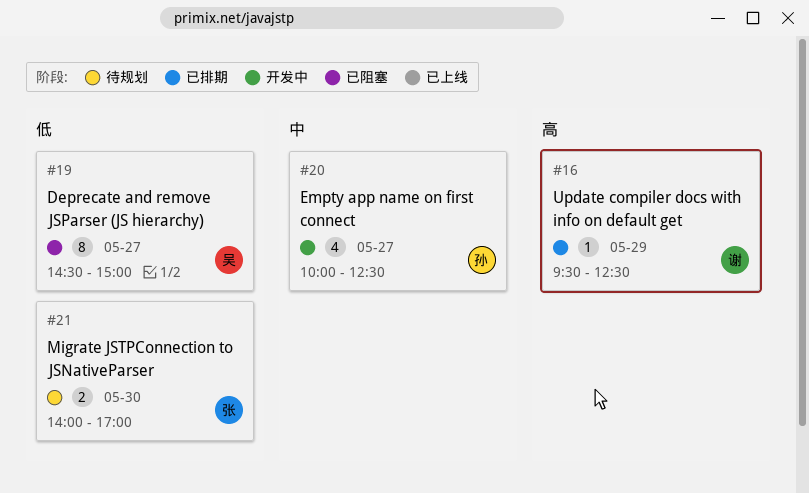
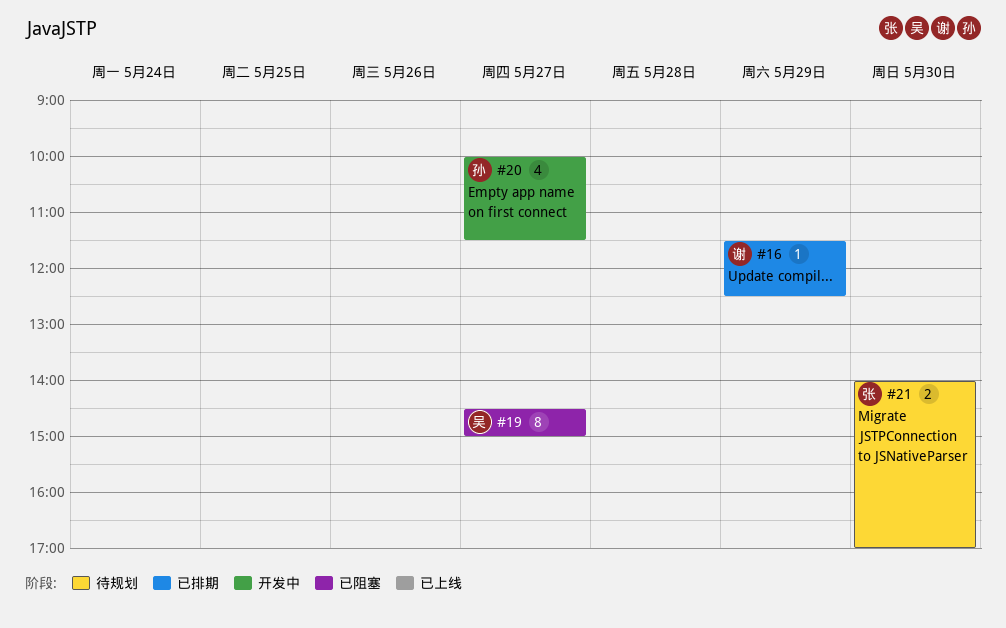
#16, begins: 09:30 -> 11:30
#20, ends: 12:30 -> 11:30

